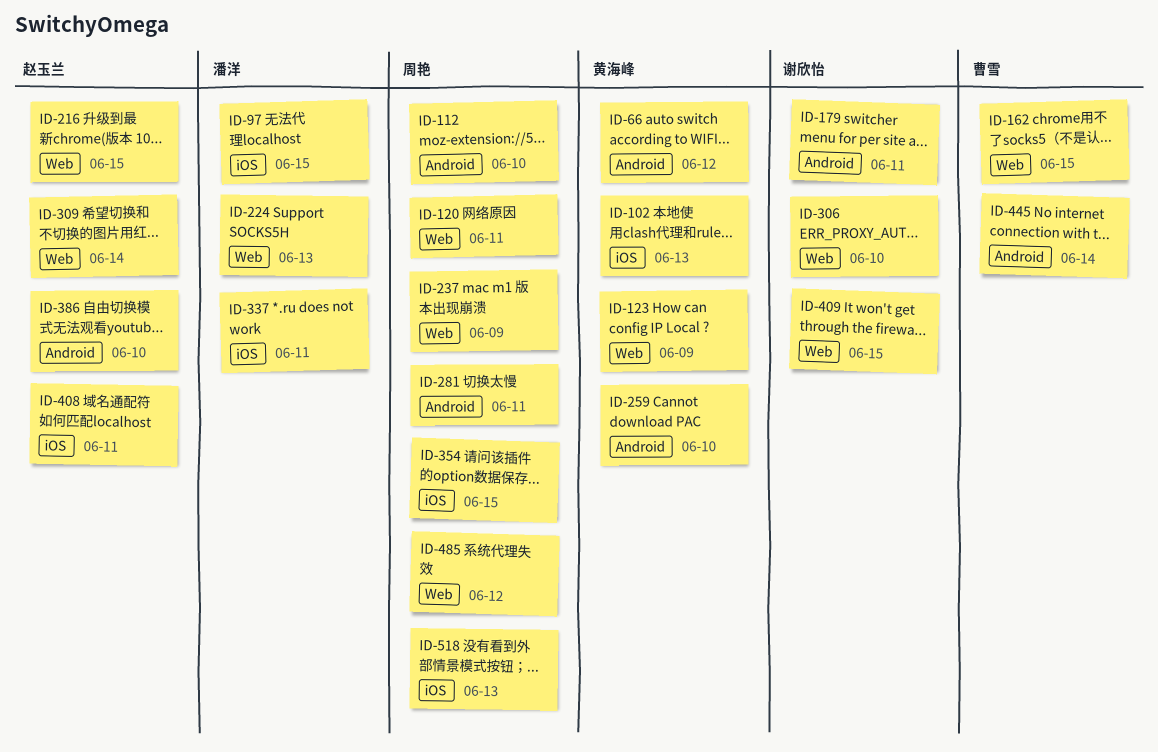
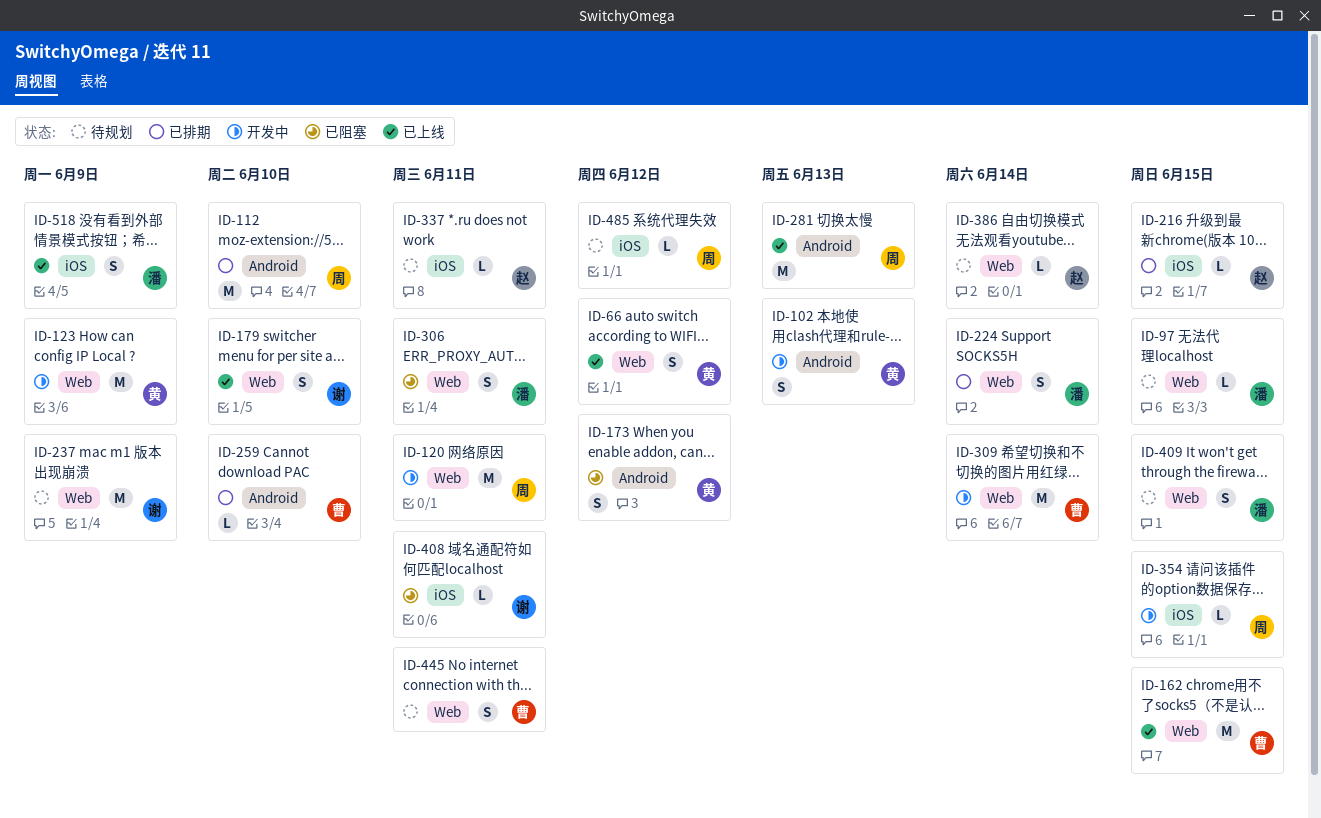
ID-66, label: Android -> Web
ID-97, label: iOS -> Web
ID-102, label: iOS -> Android
ID-173: none -> present
ID-179, label: Android -> Web
ID-179, due: Jun 11 -> Jun 10
ID-216, label: Web -> iOS
ID-224, due: Jun 13 -> Jun 14
ID-237, owner: 周艳 -> 谢欣怡
ID-259, owner: 黄海峰 -> 曹雪
ID-281, due: Jun 11 -> Jun 13
ID-306, owner: 谢欣怡 -> 潘洋
ID-306, due: Jun 10 -> Jun 11
ID-309, owner: 赵玉兰 -> 曹雪
ID-337, owner: 潘洋 -> 赵玉兰
ID-386, label: Android -> Web
ID-386, due: Jun 10 -> Jun 14
ID-408, owner: 赵玉兰 -> 谢欣怡
ID-409, owner: 谢欣怡 -> 潘洋
ID-445, label: Android -> Web
ID-445, due: Jun 14 -> Jun 11
ID-485, label: Web -> iOS
ID-518, owner: 周艳 -> 潘洋
ID-518, due: Jun 13 -> Jun 9

